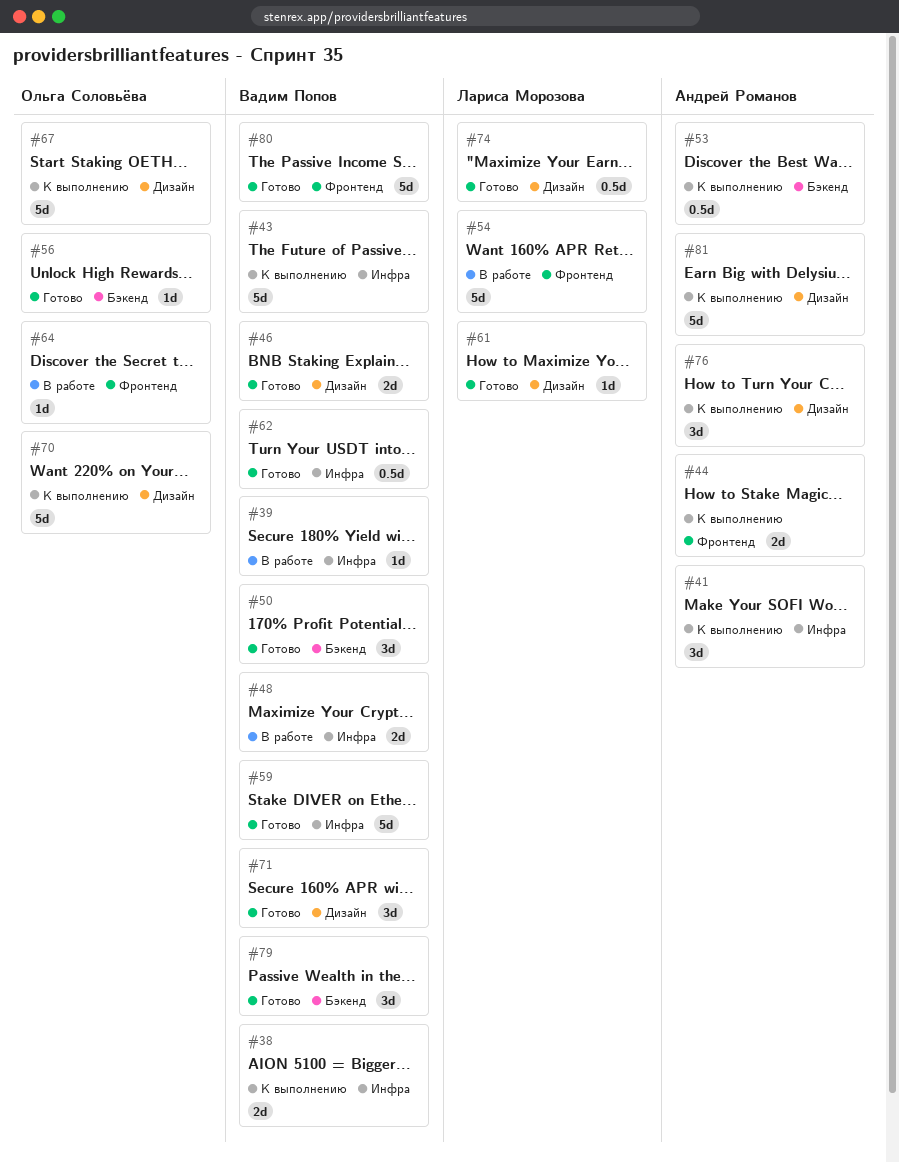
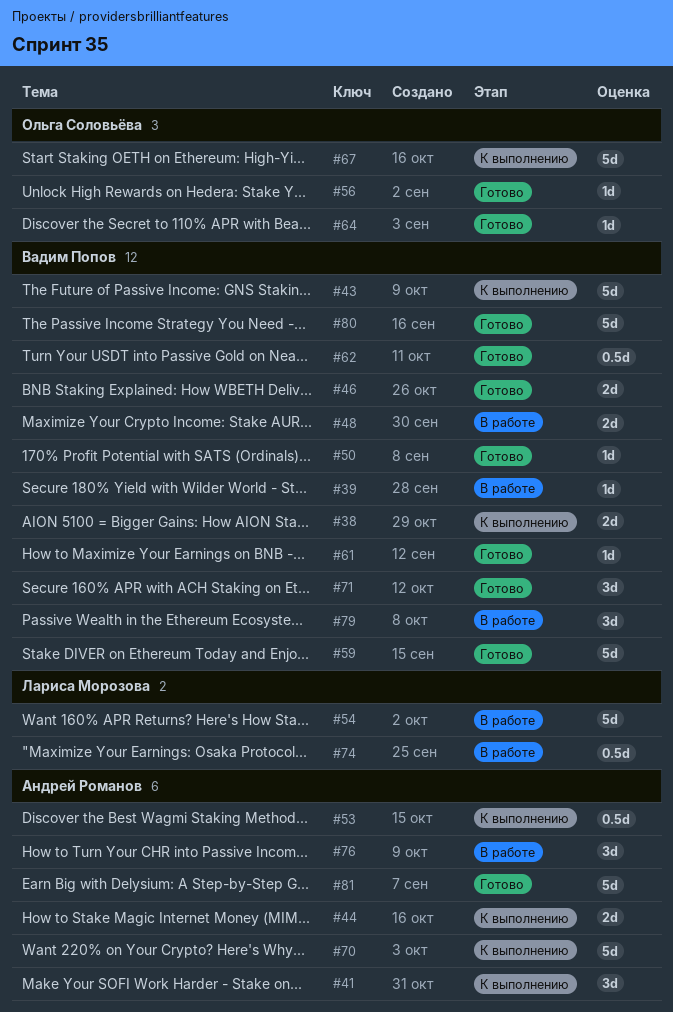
#50, estimate: 3d -> 1d
#61, owner: Лариса Морозова -> Вадим Попов
#64, status: В работе -> Готово
#70, owner: Ольга Соловьёва -> Андрей Романов
#74, status: Готово -> В работе
#76, status: К выполнению -> В работе
#79, status: Готово -> В работе
#81, status: К выполнению -> Готово

